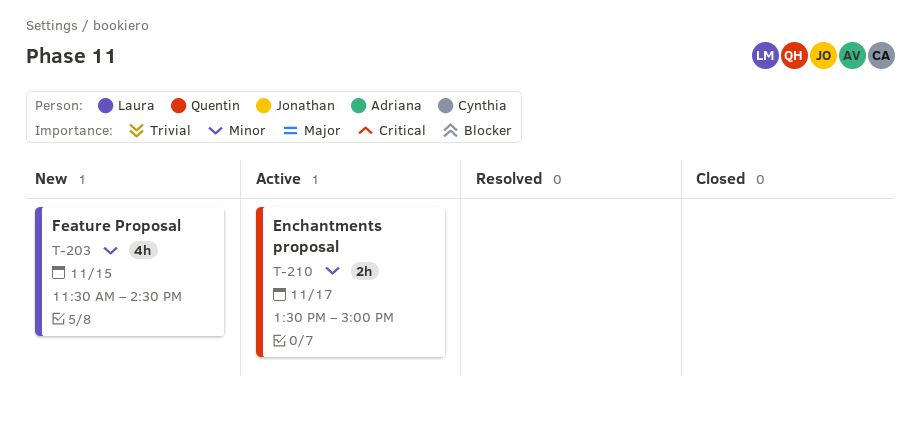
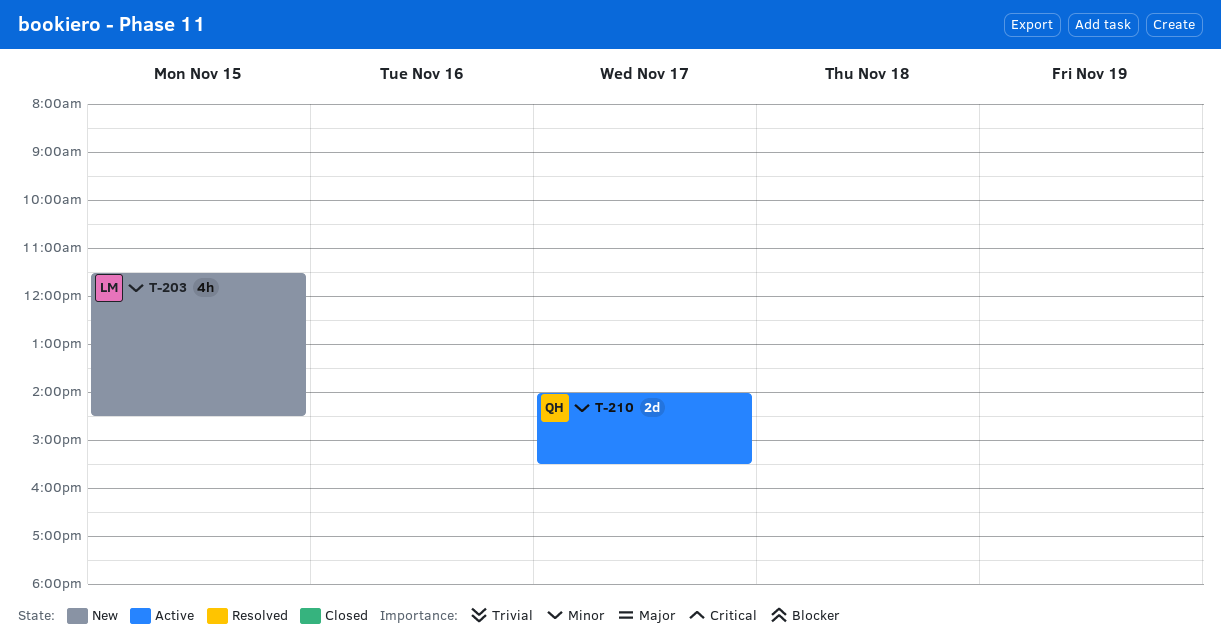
T-210, estimate: 2h -> 2d
T-210, begins: 13:30 -> 14:00
T-210, ends: 15:00 -> 15:30

